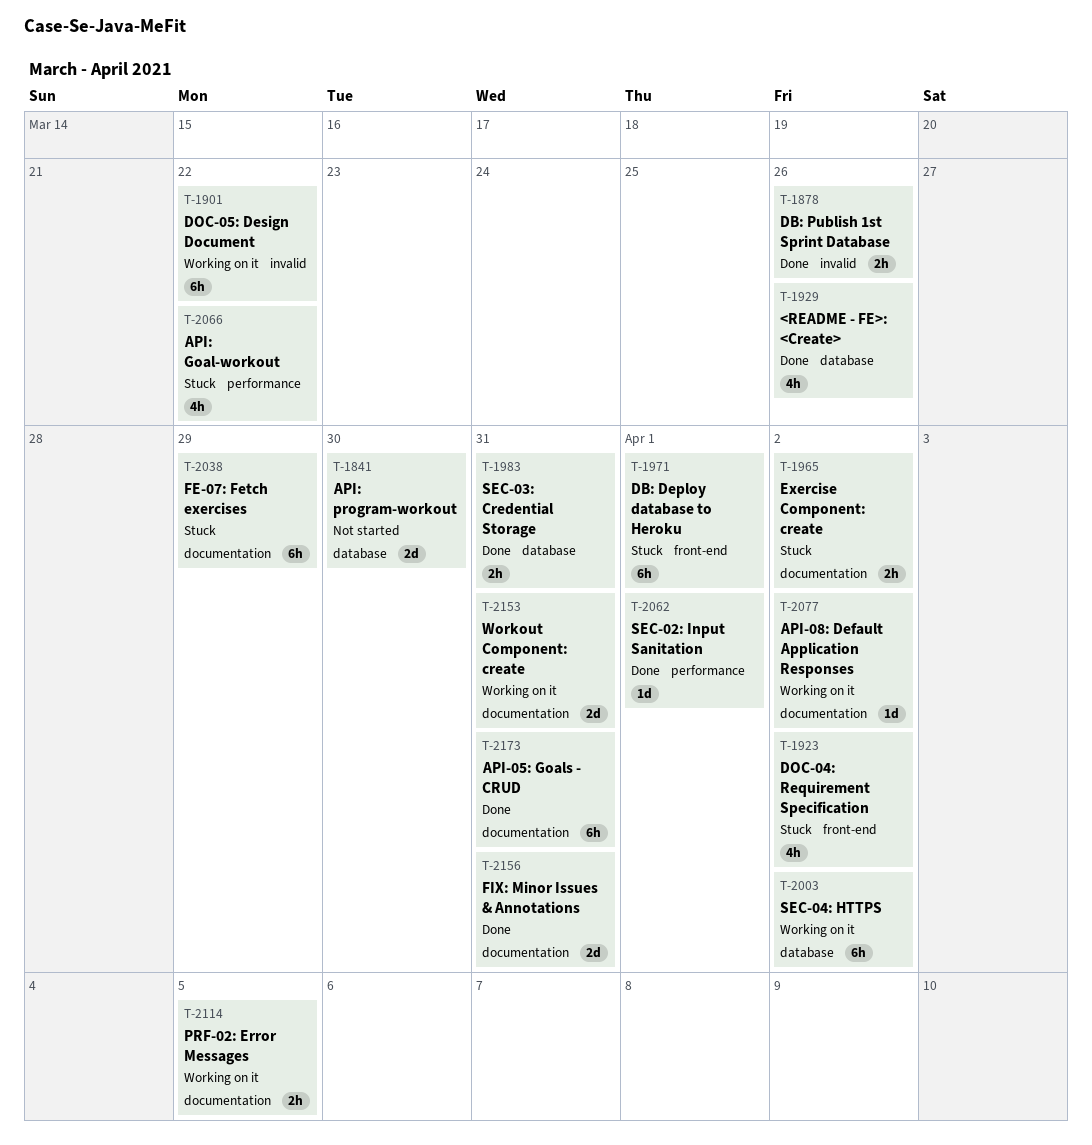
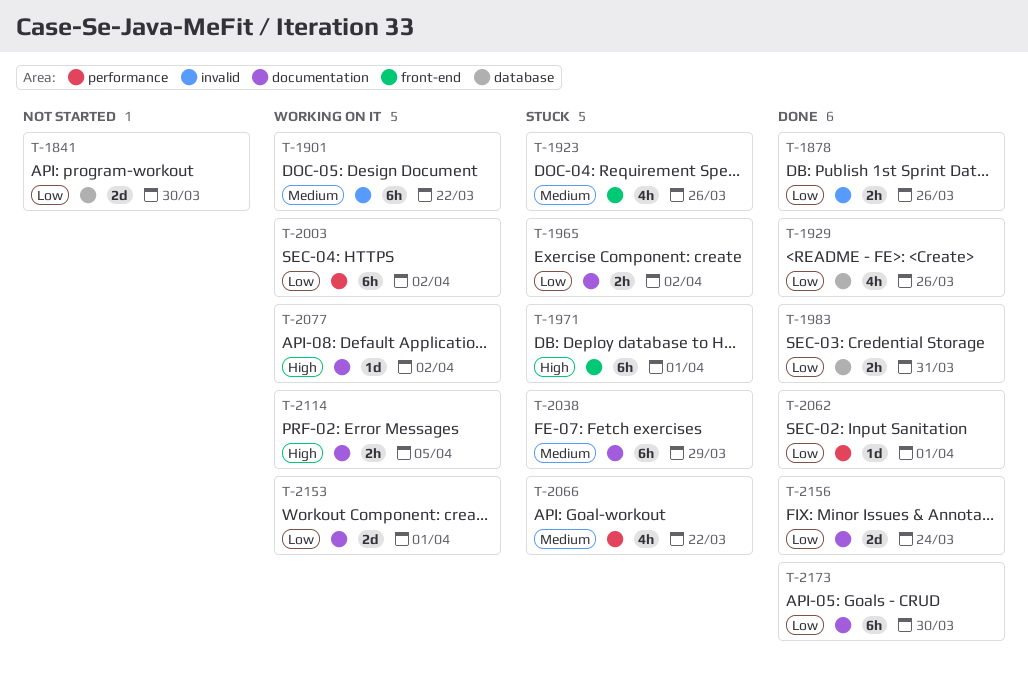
T-1923, due: Apr 2 -> Mar 26
T-2003, label: database -> performance
T-2153, due: Mar 31 -> Apr 1
T-2156, due: Mar 31 -> Mar 24
T-2173, due: Mar 31 -> Mar 30

